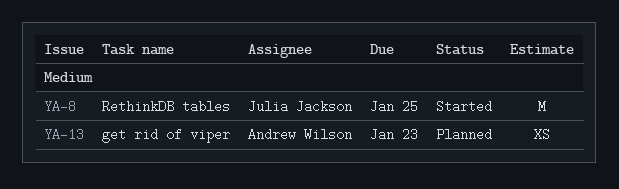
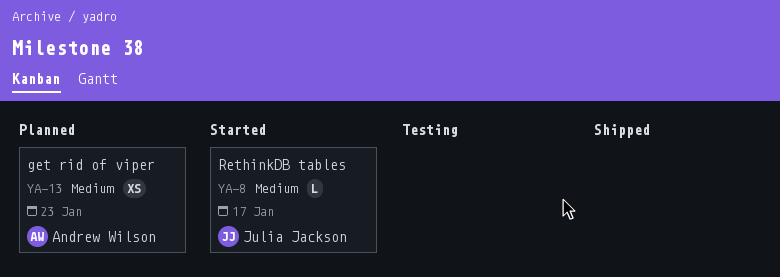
YA-8, estimate: M -> L
YA-8, due: Jan 25 -> Jan 17

